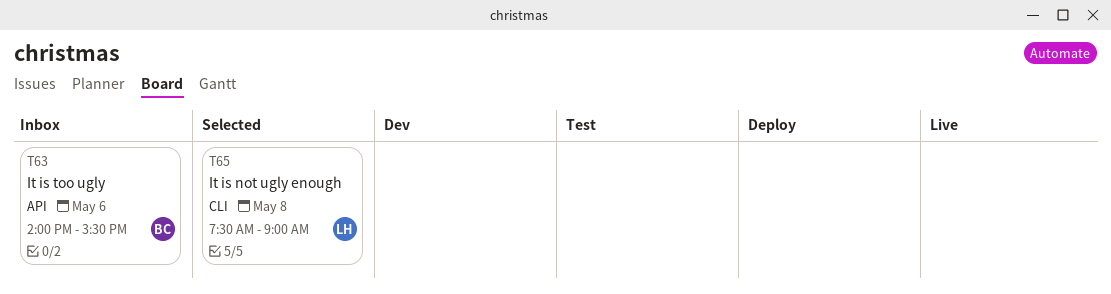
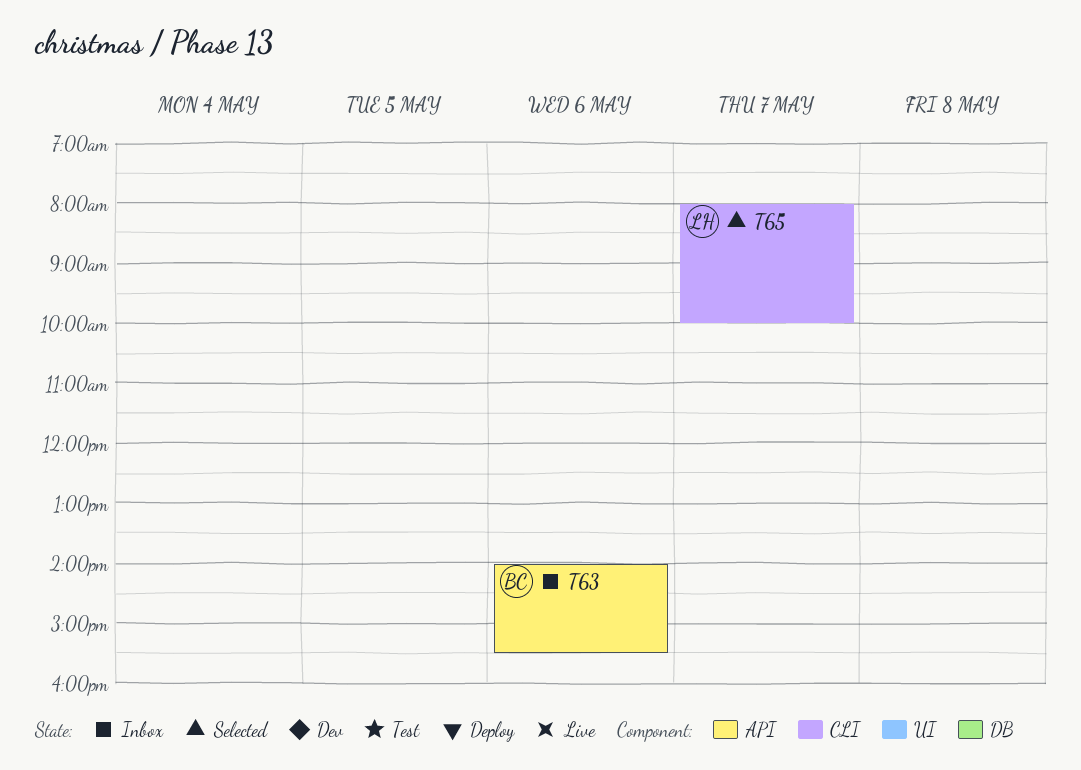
T65, day: May 8 -> May 7
T65, begins: 07:30 -> 08:00
T65, ends: 09:00 -> 10:00

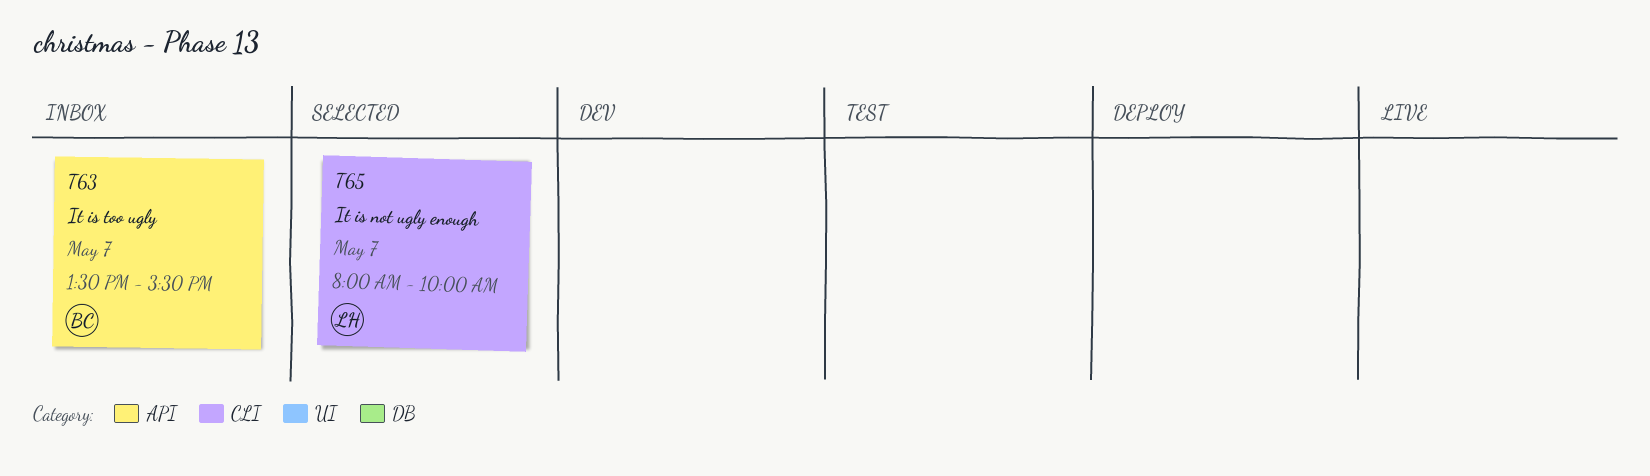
T63, day: May 6 -> May 7
T63, begins: 14:00 -> 13:30

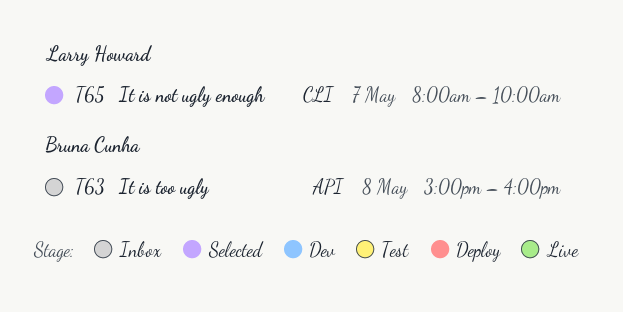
T63, day: May 7 -> May 8
T63, begins: 13:30 -> 15:00
T63, ends: 15:30 -> 16:00

